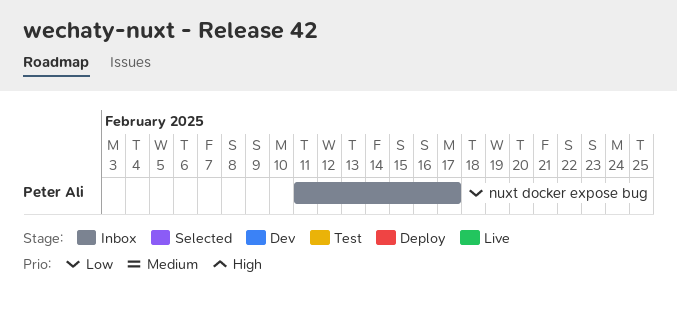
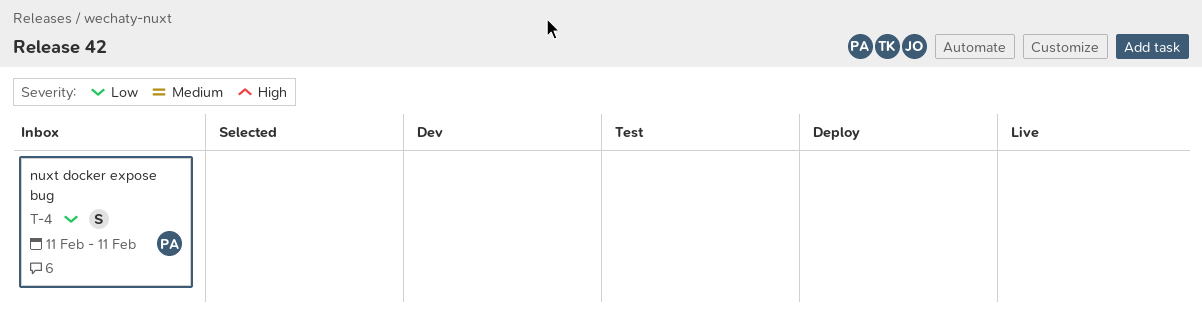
nuxt docker expose bug, due: Feb 17 -> Feb 11

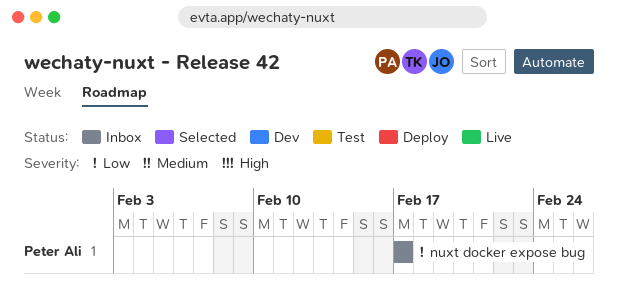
nuxt docker expose bug, start: Feb 11 -> Feb 17
nuxt docker expose bug, due: Feb 11 -> Feb 17

